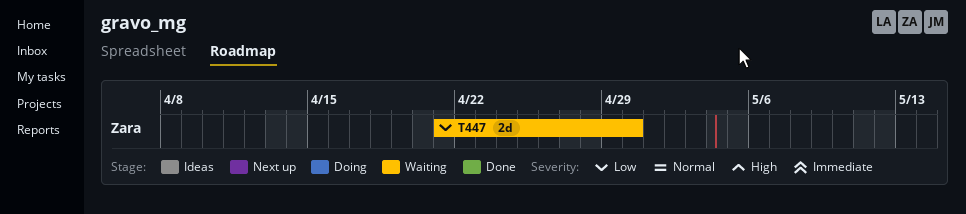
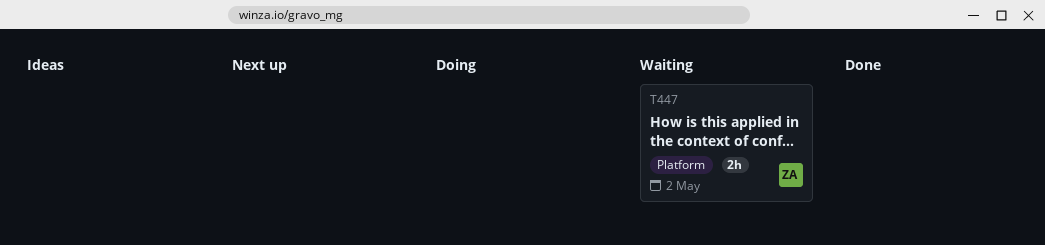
T447, estimate: 2d -> 2h
T447, due: Apr 30 -> May 2

